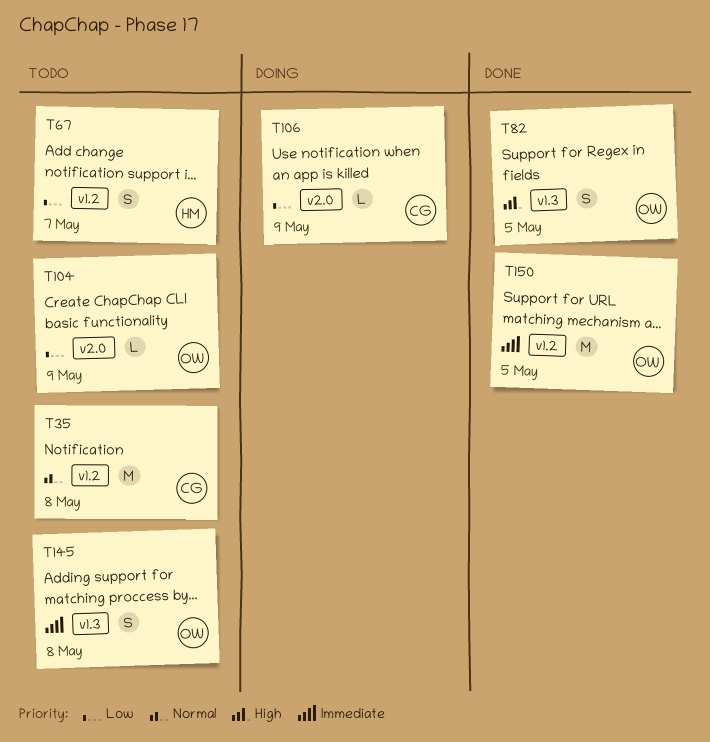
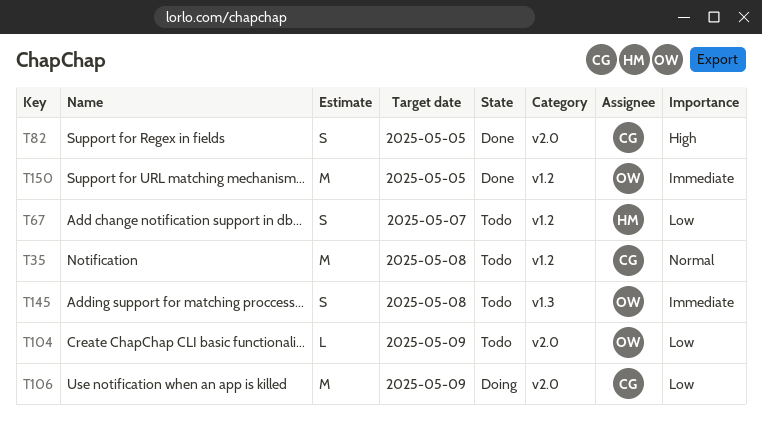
T82, owner: OW -> CG
T82, label: v1.3 -> v2.0
T106, estimate: L -> M

